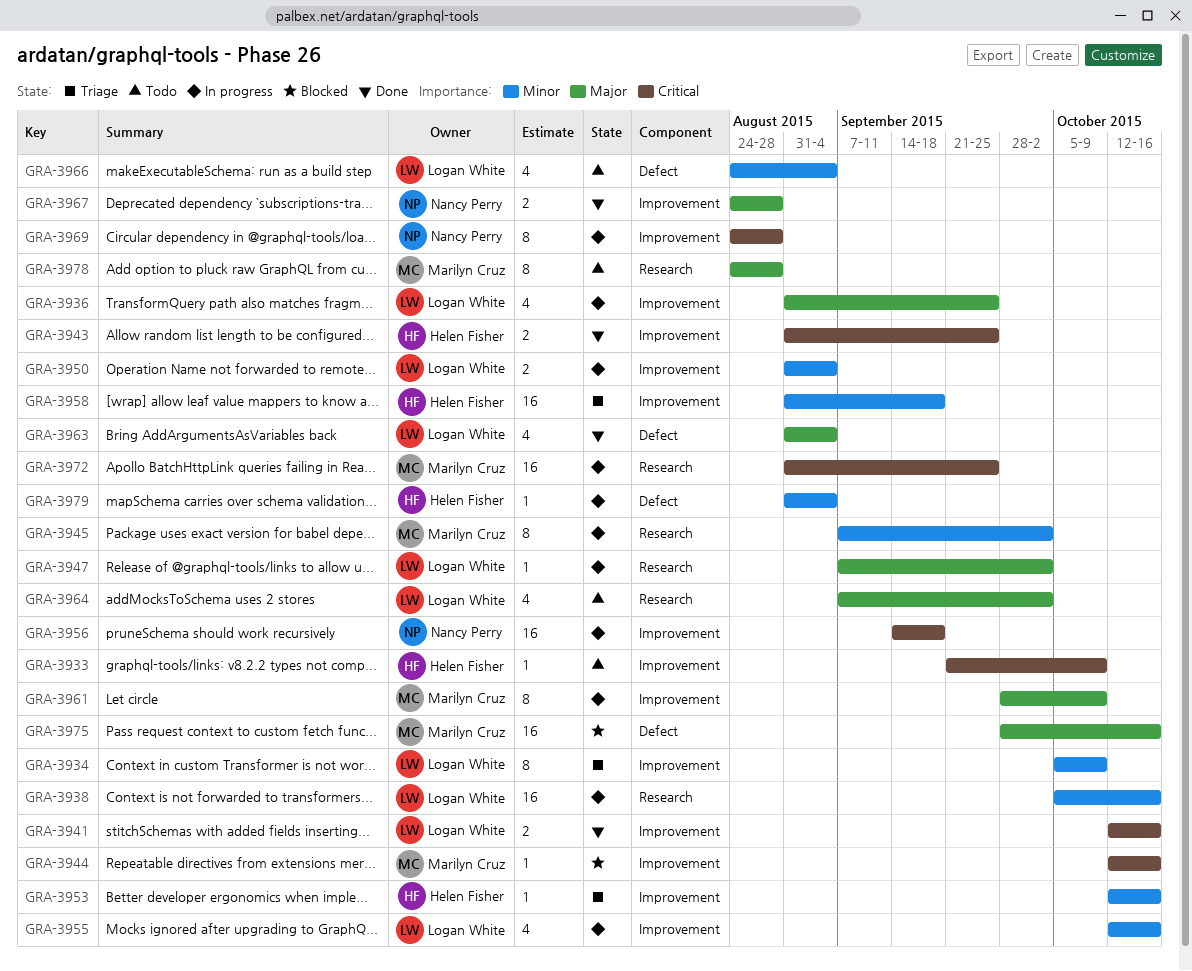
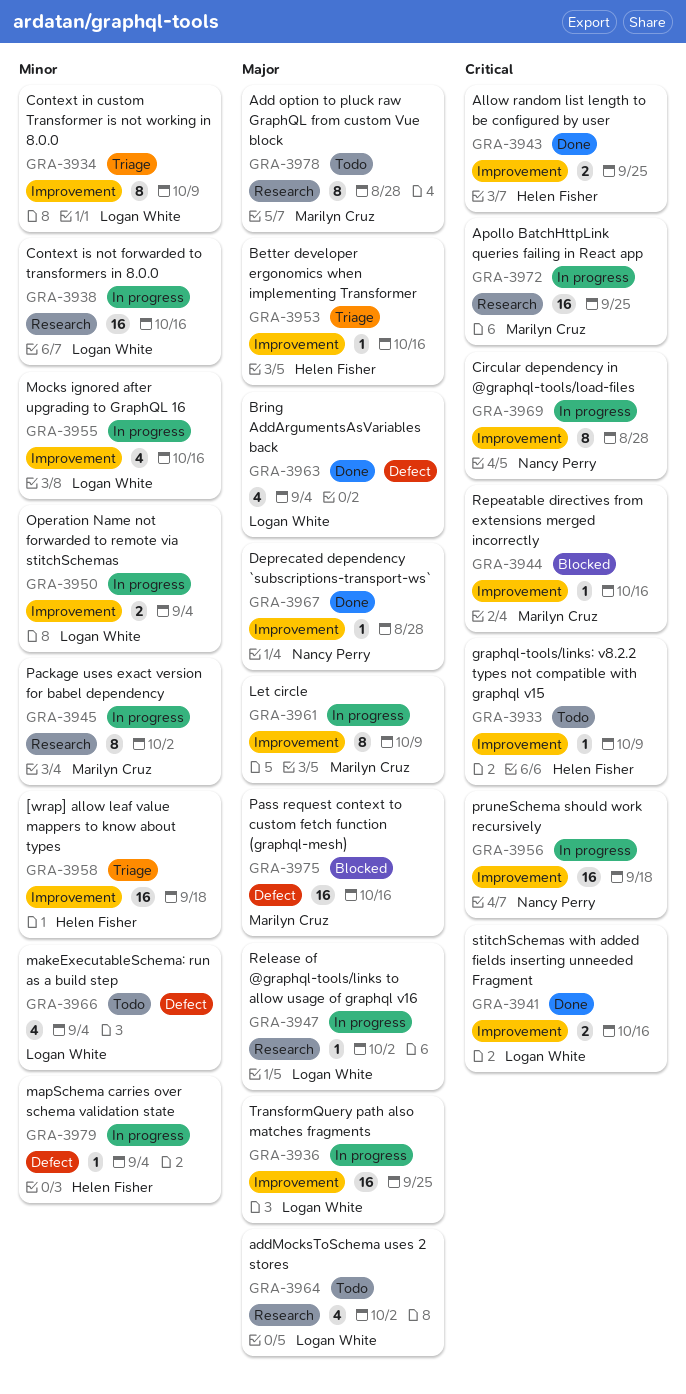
GRA-3936, estimate: 4 -> 16
GRA-3953, priority: Minor -> Major
GRA-3967, estimate: 2 -> 1

